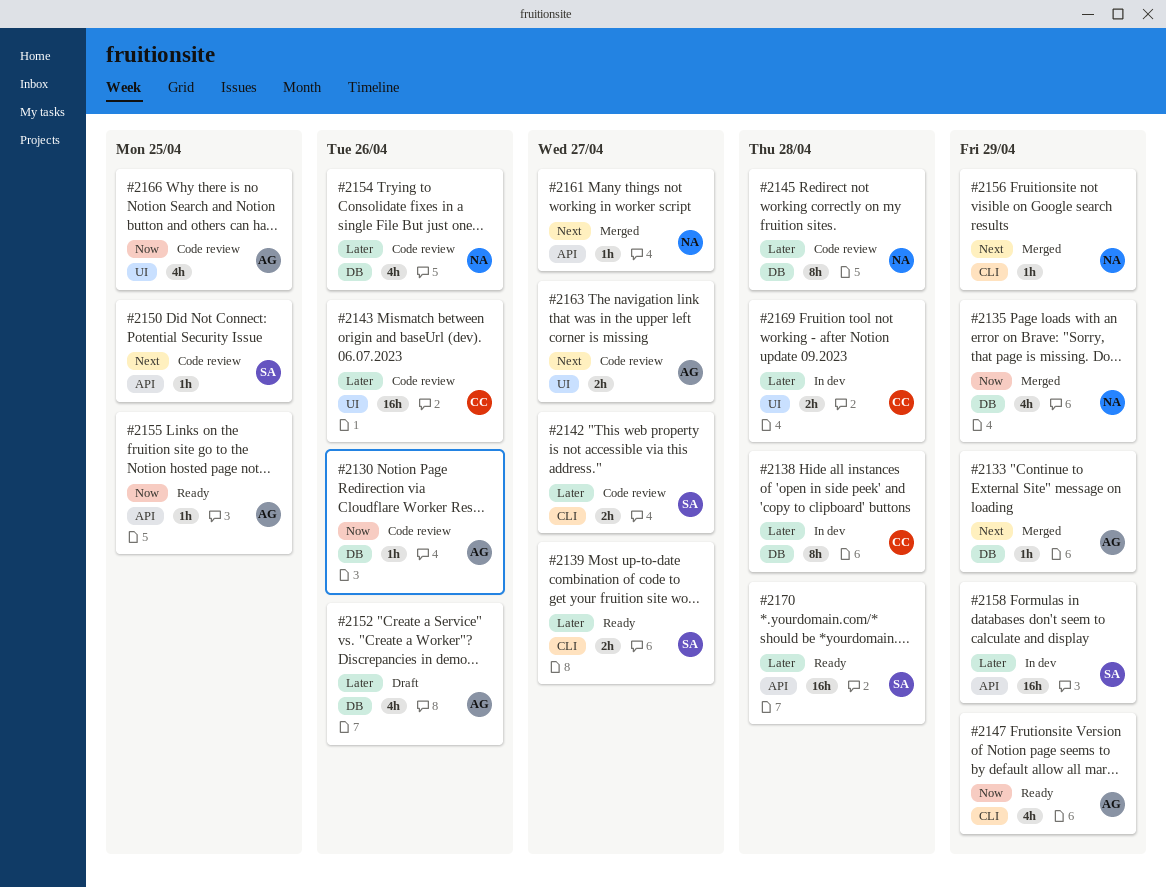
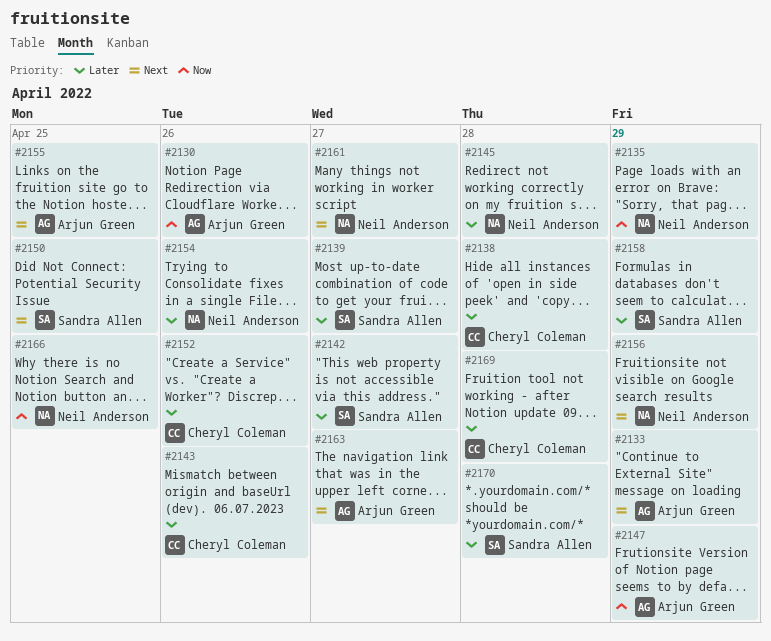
#2152, owner: Arjun Green -> Cheryl Coleman
#2155, priority: Now -> Next
#2166, owner: Arjun Green -> Neil Anderson

